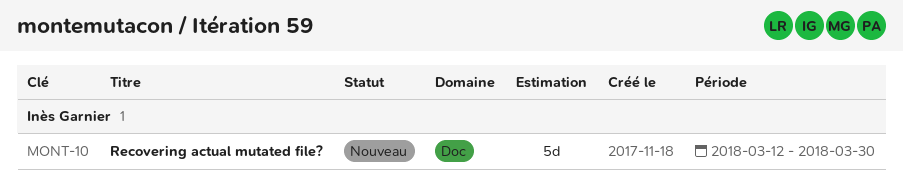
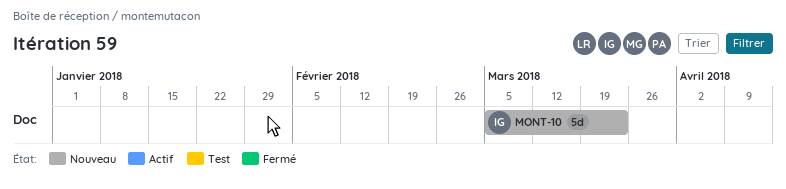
MONT-10, start: Mar 12 -> Mar 5
MONT-10, due: Mar 30 -> Mar 23

